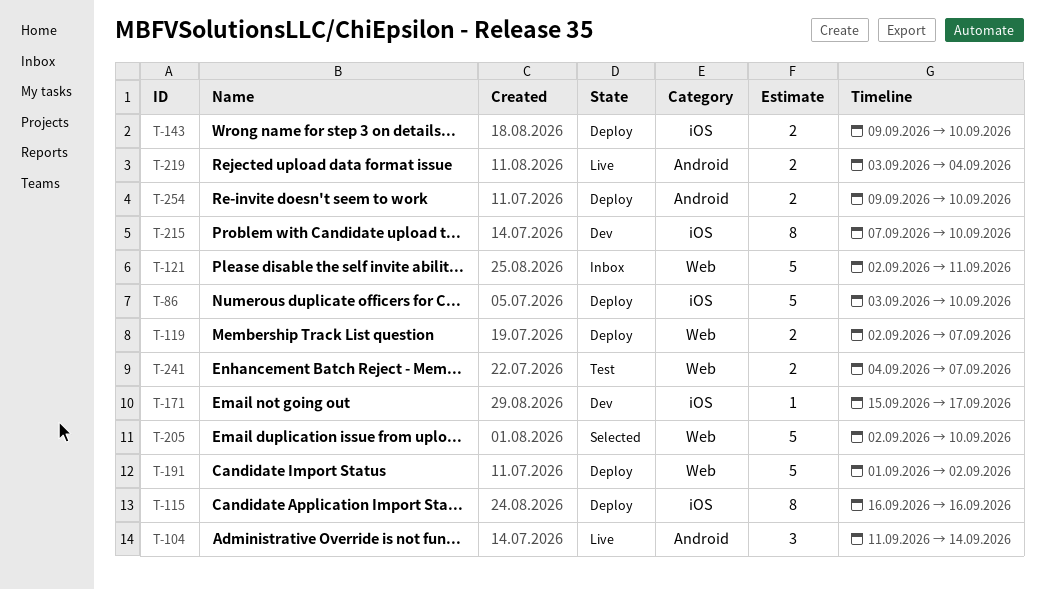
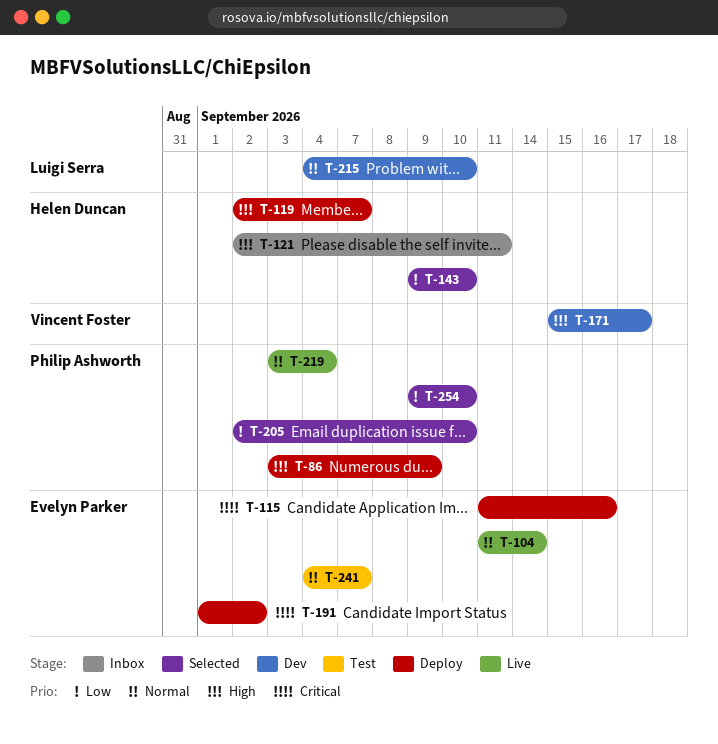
T-86, due: Sep 10 -> Sep 9
T-115, start: Sep 16 -> Sep 11
T-143, status: Deploy -> Selected
T-215, start: Sep 7 -> Sep 4
T-254, status: Deploy -> Selected

